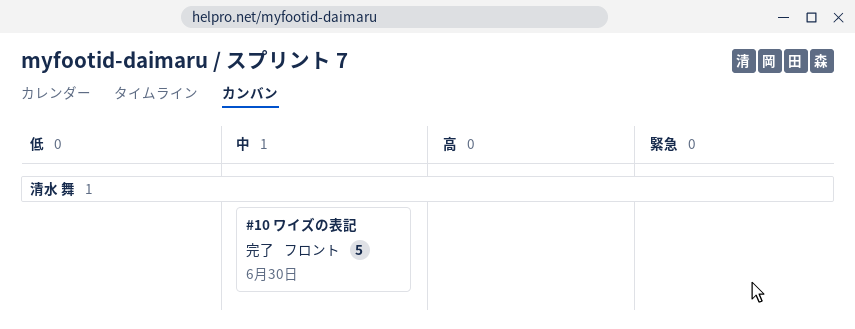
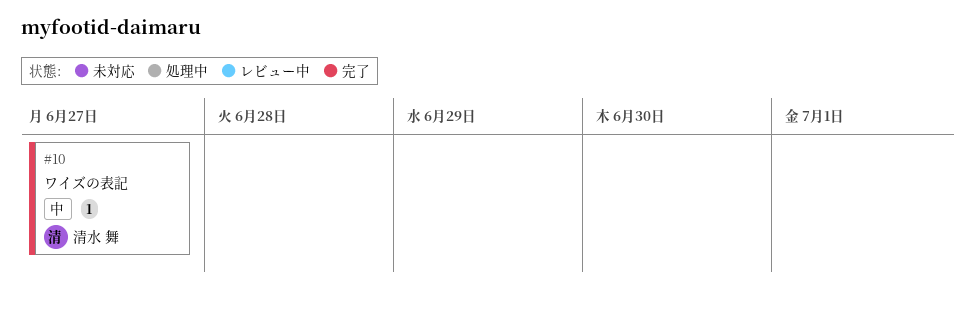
#10, estimate: 5 -> 1
#10, due: Jun 30 -> Jun 27

